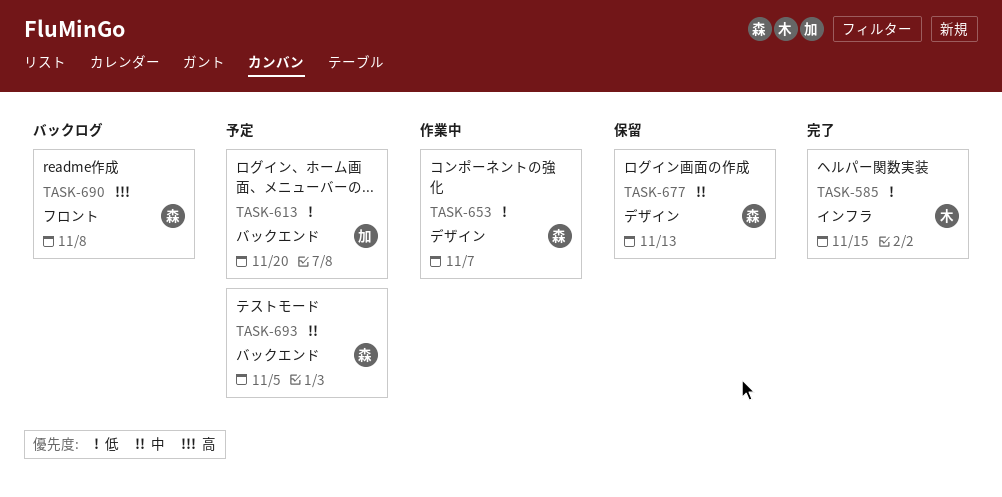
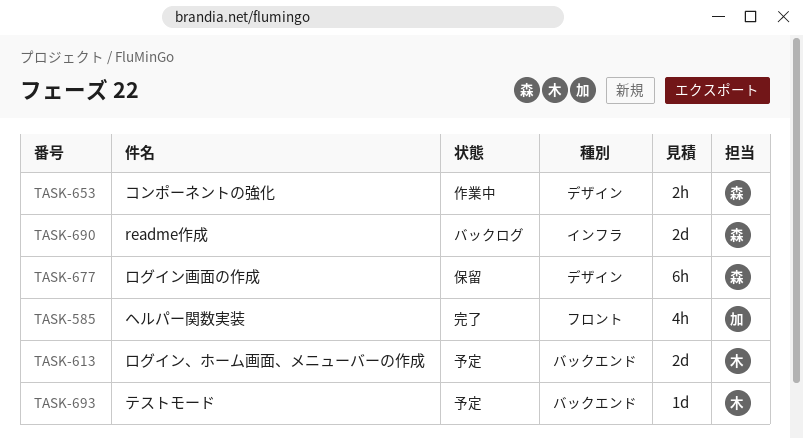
TASK-585, owner: 木 -> 加
TASK-585, label: インフラ -> フロント
TASK-613, owner: 加 -> 木
TASK-690, label: フロント -> インフラ
TASK-693, owner: 森 -> 木

